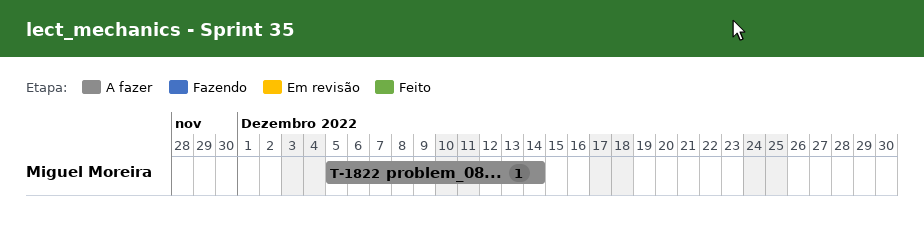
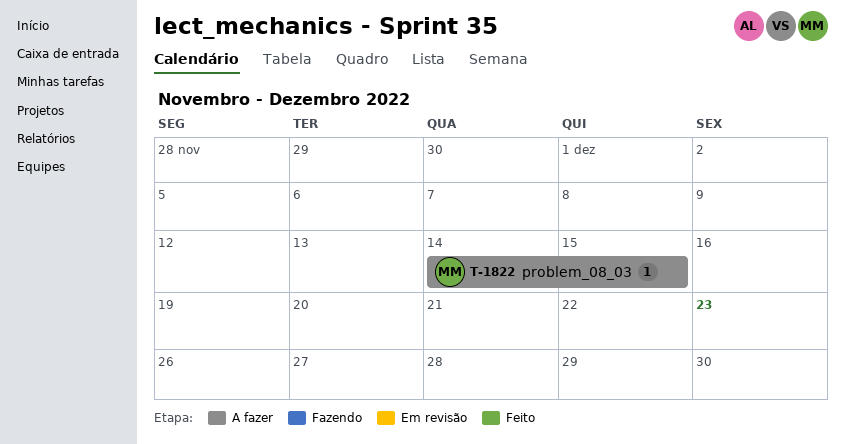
T-1822, start: Dec 5 -> Dec 14
T-1822, due: Dec 14 -> Dec 15

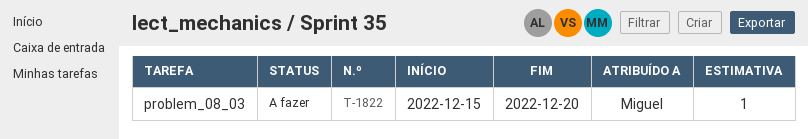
T-1822, start: Dec 14 -> Dec 15
T-1822, due: Dec 15 -> Dec 20

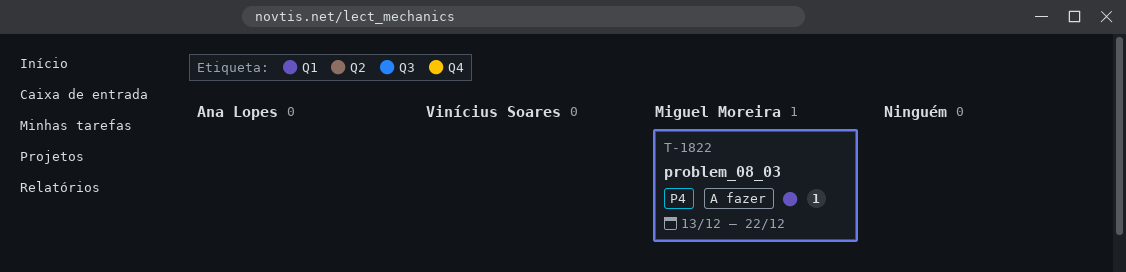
T-1822, start: Dec 15 -> Dec 13
T-1822, due: Dec 20 -> Dec 22

